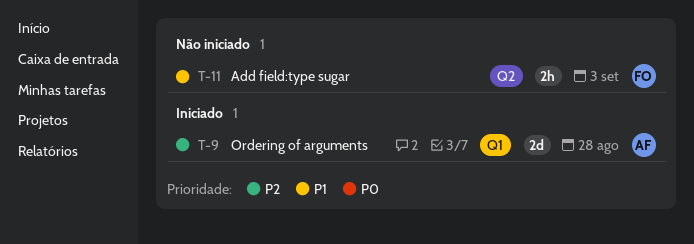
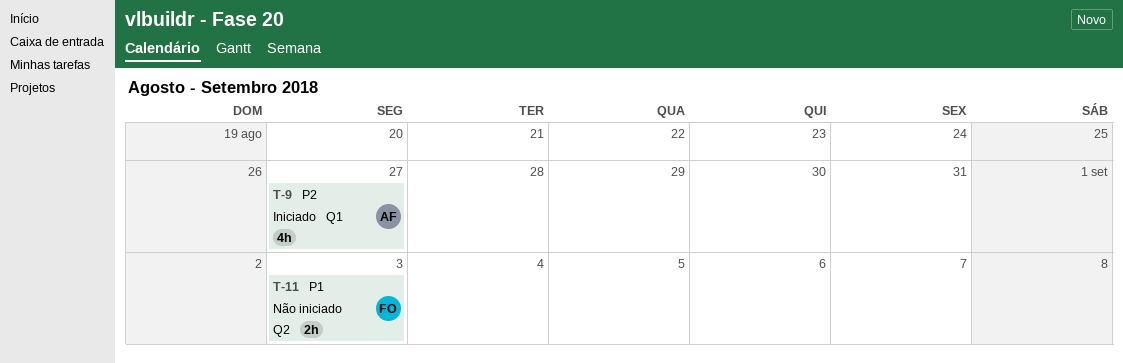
T-9, estimate: 2d -> 4h
T-9, due: Aug 28 -> Aug 27

